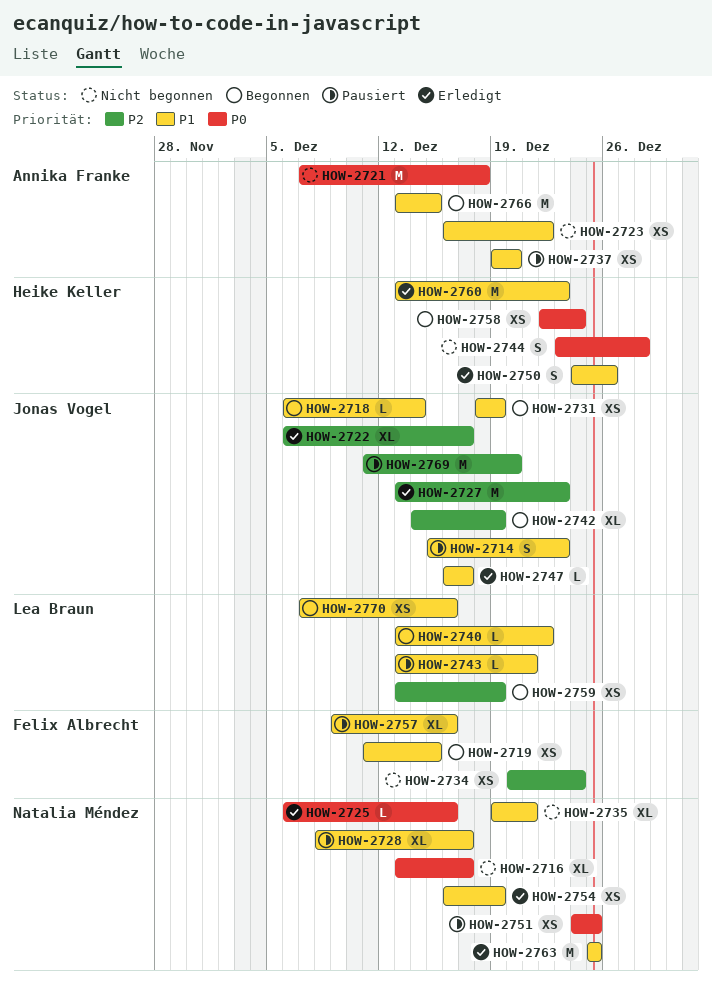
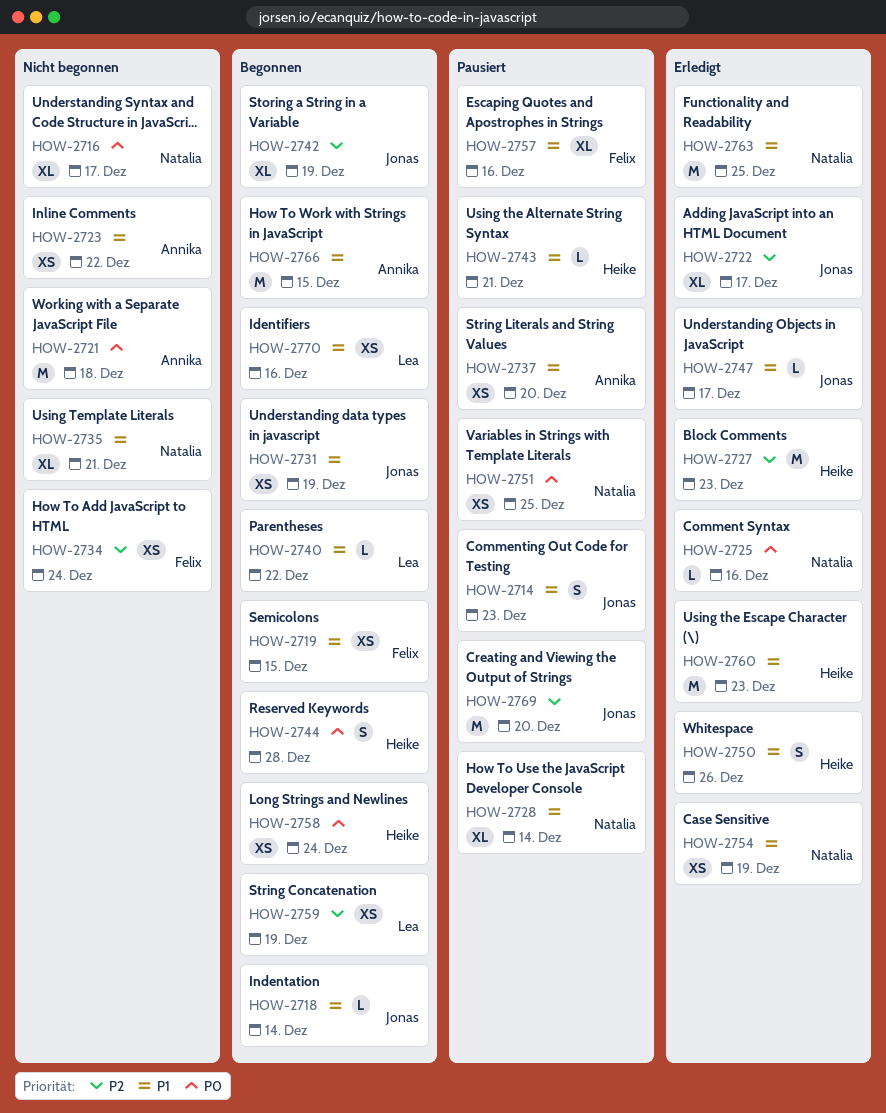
HOW-2727, owner: Jonas Vogel -> Heike Keller
HOW-2728, due: Dec 17 -> Dec 14
HOW-2743, owner: Lea Braun -> Heike Keller
HOW-2744, status: Nicht begonnen -> Begonnen

